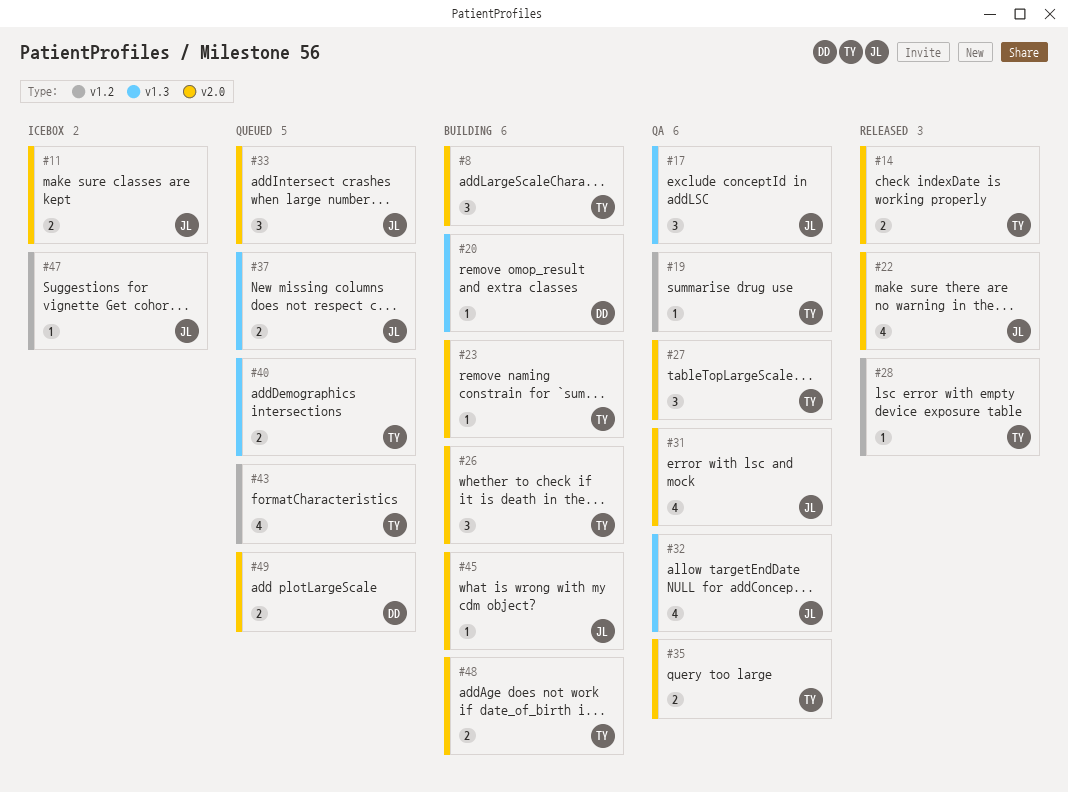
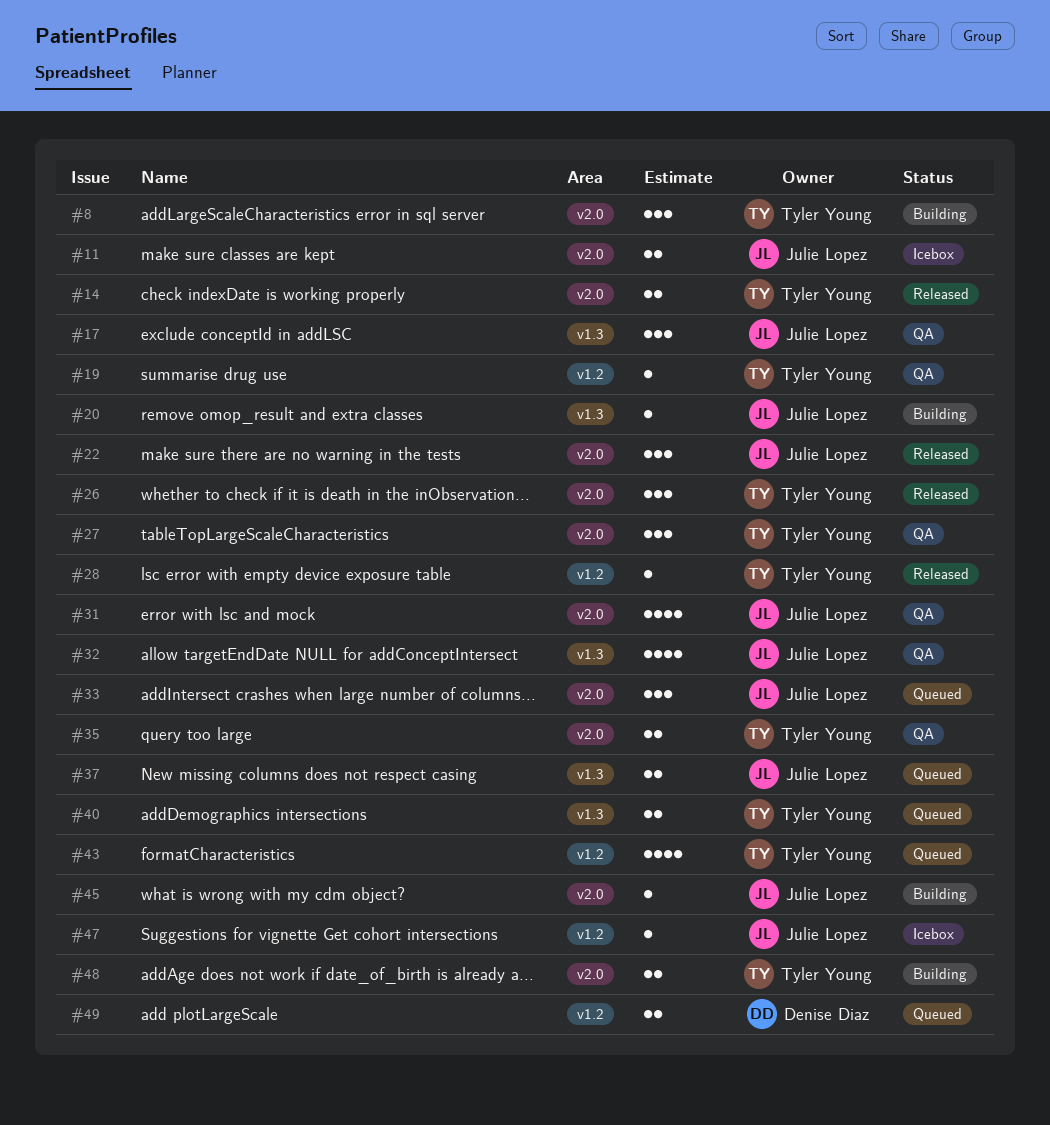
#20, owner: Denise Diaz -> Julie Lopez
#22, estimate: 4 -> 3
#23: present -> none
#26, status: Building -> Released
#49, label: v2.0 -> v1.2

